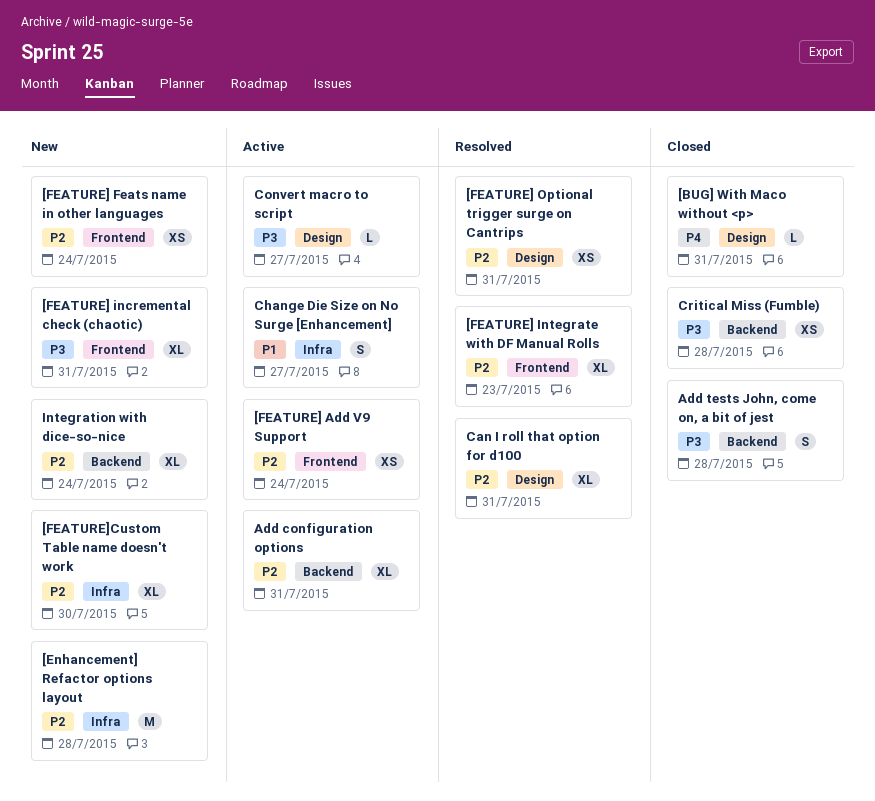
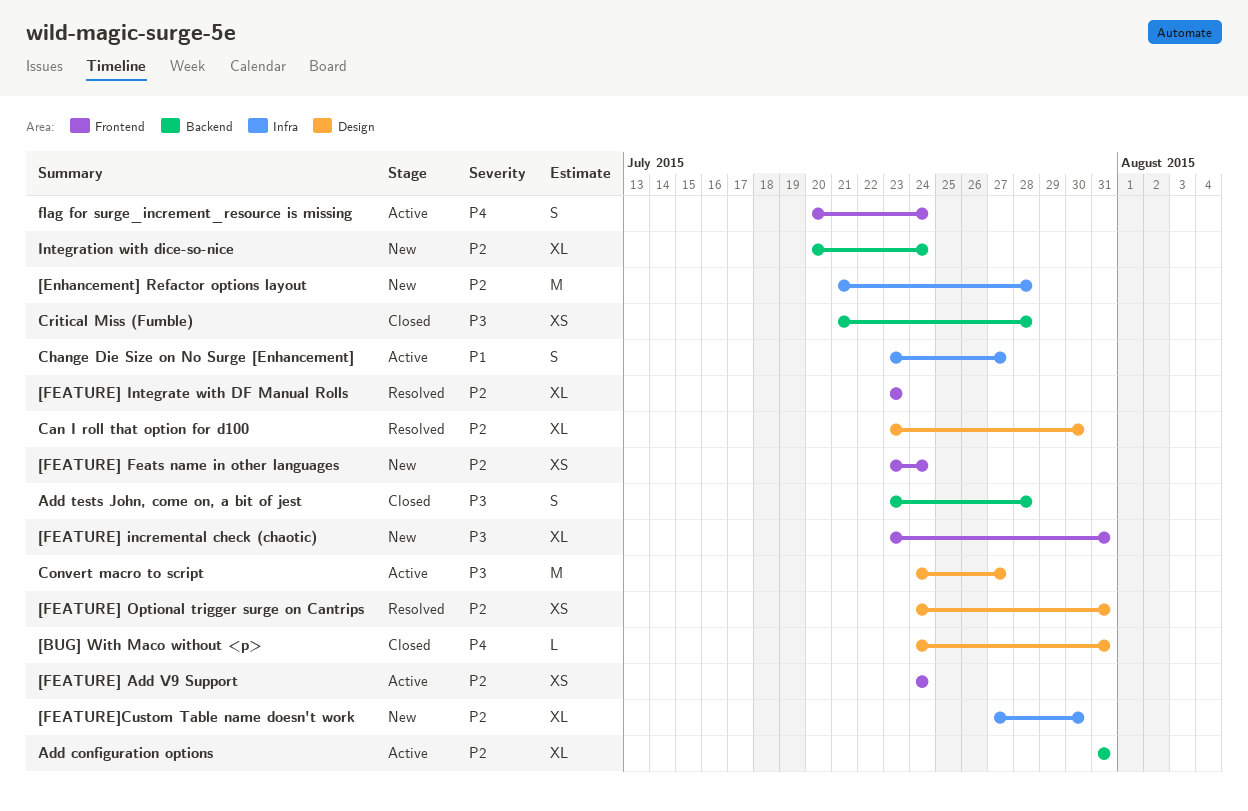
Can I roll that option for d100, due: Jul 31 -> Jul 30
Convert macro to script, estimate: L -> M
flag for surge_increment_resource is missing: none -> present

